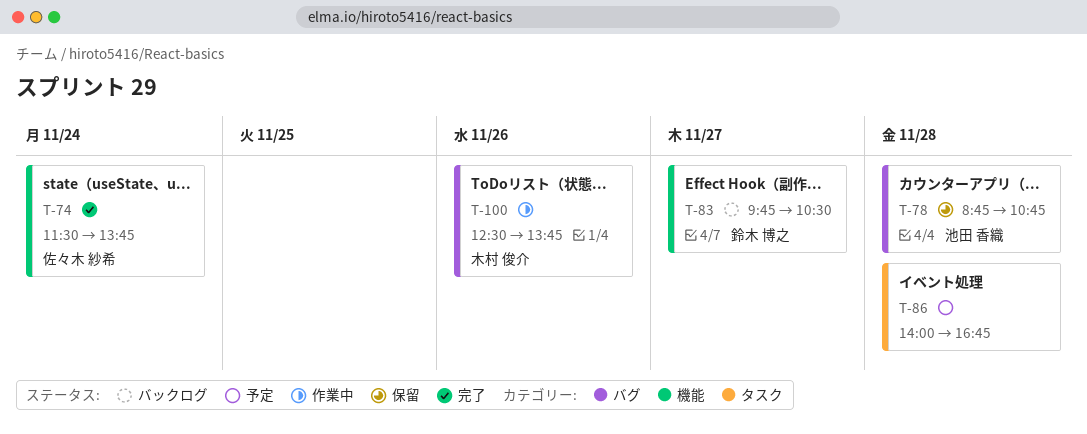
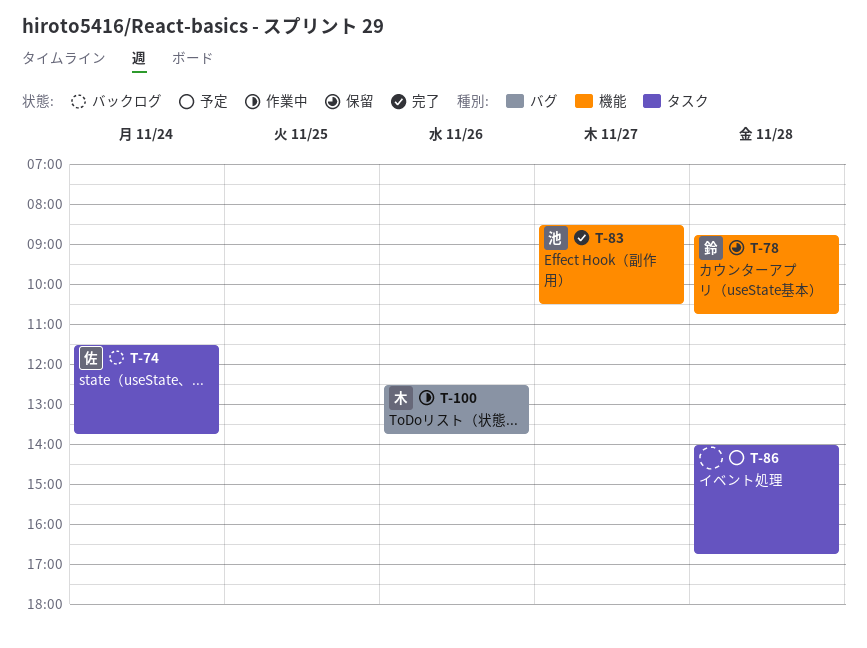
T-74, status: 完了 -> バックログ
T-74, label: 機能 -> タスク
T-78, owner: 池田 香織 -> 鈴木 博之
T-78, label: バグ -> 機能
T-83, status: バックログ -> 完了
T-83, owner: 鈴木 博之 -> 池田 香織
T-83, begins: 09:45 -> 08:30

